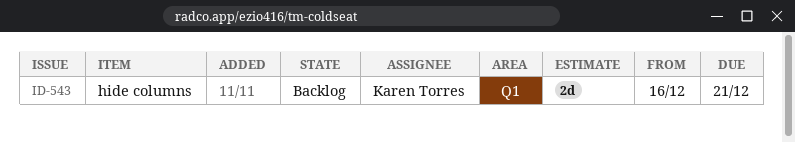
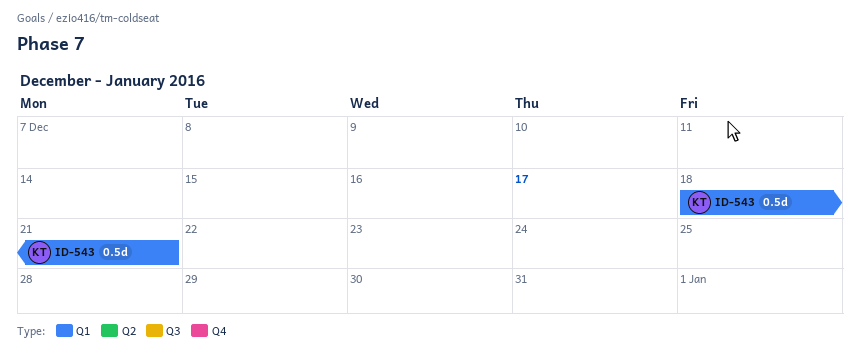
ID-543, estimate: 2d -> 0.5d
ID-543, start: Dec 16 -> Dec 18

